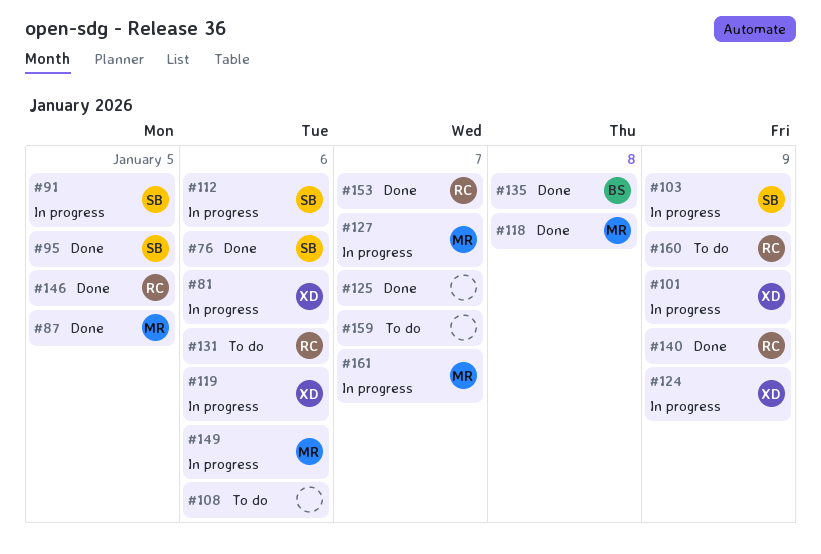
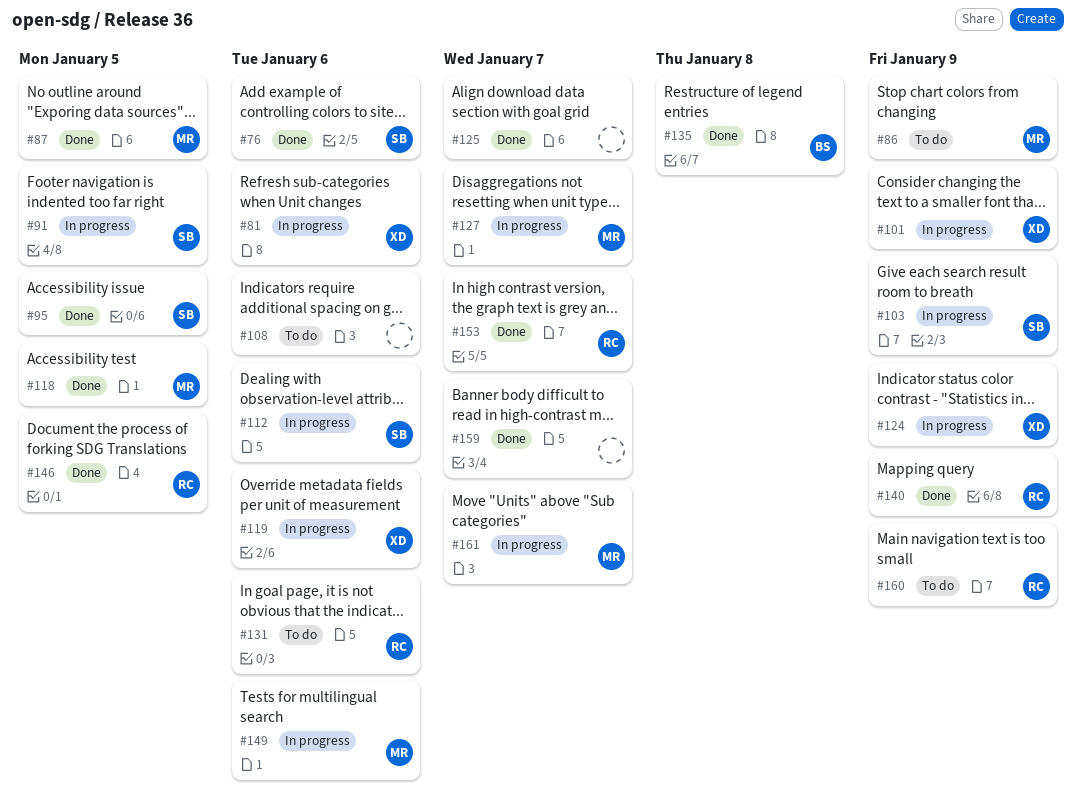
#86: none -> present
#118, due: Jan 8 -> Jan 5
#159, status: To do -> Done

